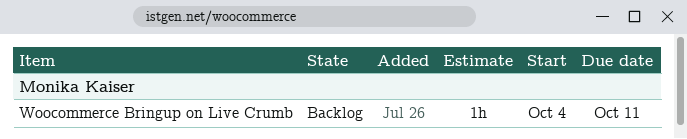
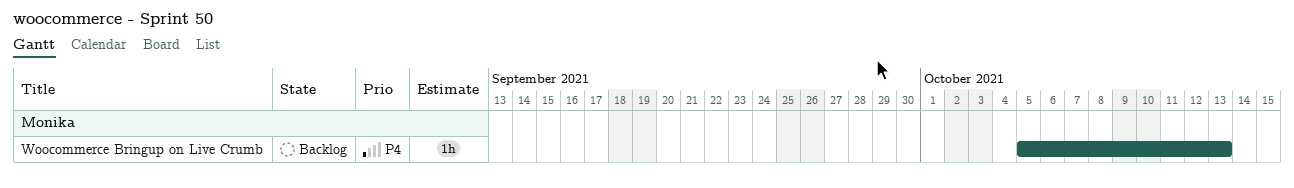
Woocommerce Bringup on Live Crumb, start: Oct 4 -> Oct 5
Woocommerce Bringup on Live Crumb, due: Oct 11 -> Oct 13

